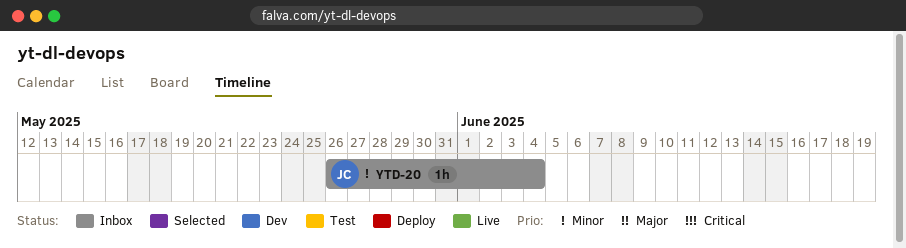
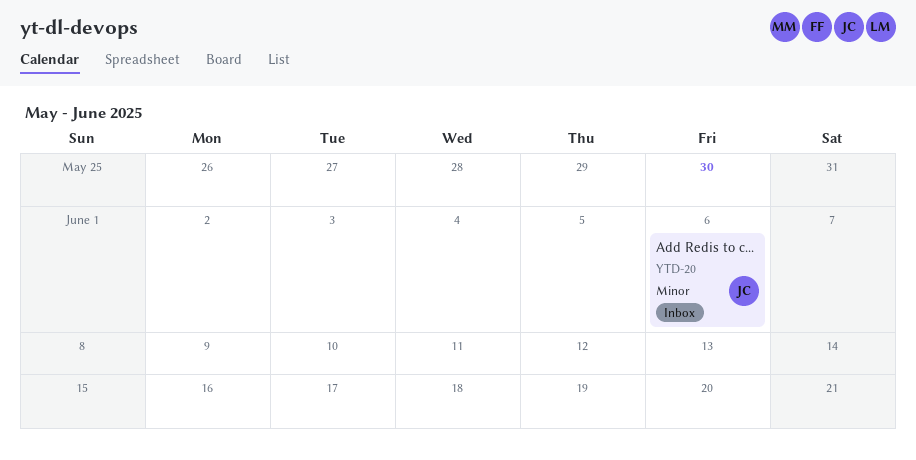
YTD-20, due: Jun 4 -> Jun 6

